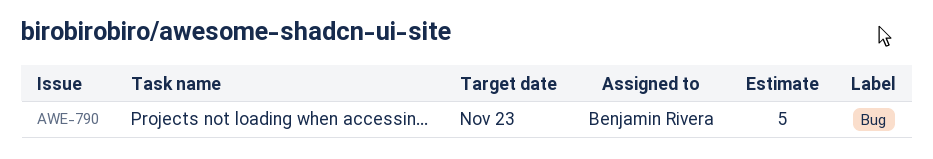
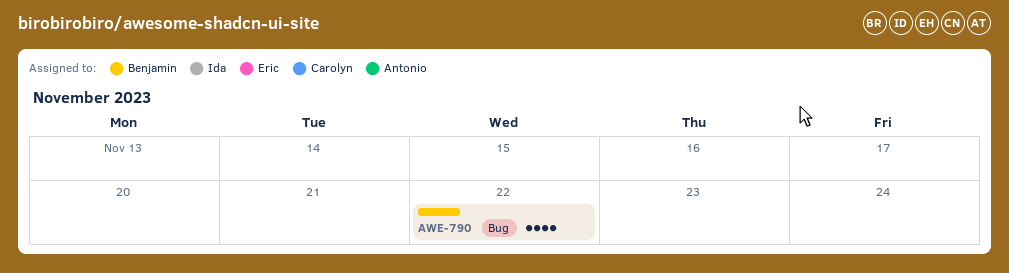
AWE-790, estimate: 5 -> 4
AWE-790, due: Nov 23 -> Nov 22

